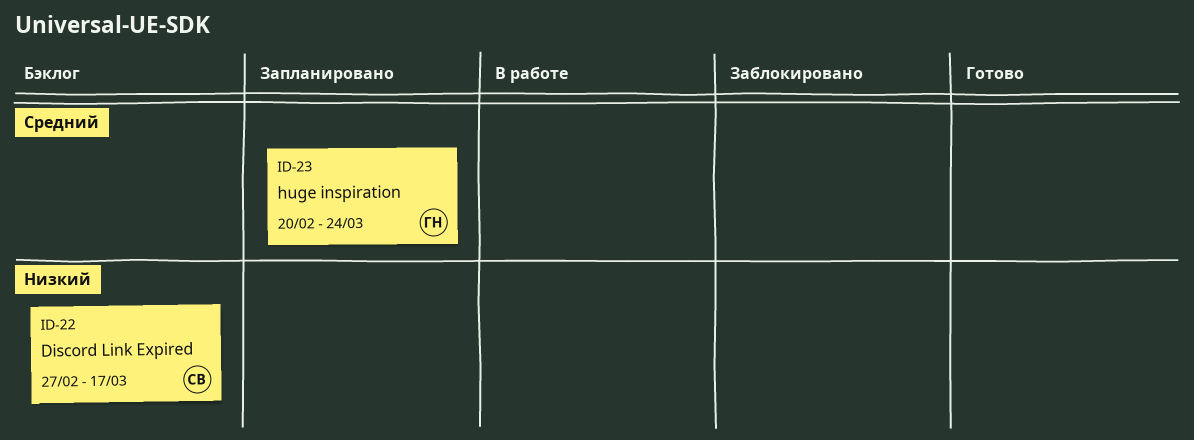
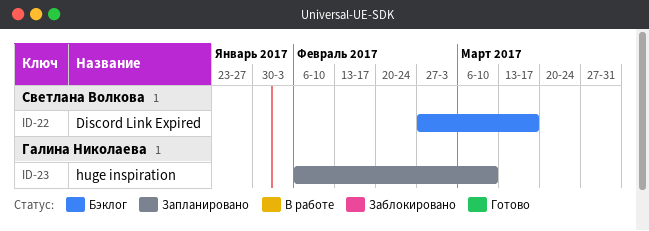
ID-23, start: Feb 20 -> Feb 6
ID-23, due: Mar 24 -> Mar 10

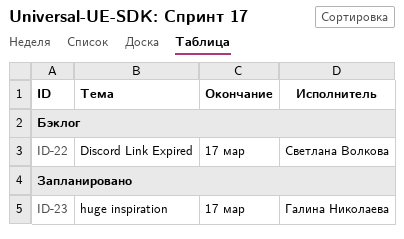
ID-23, due: Mar 10 -> Mar 17

